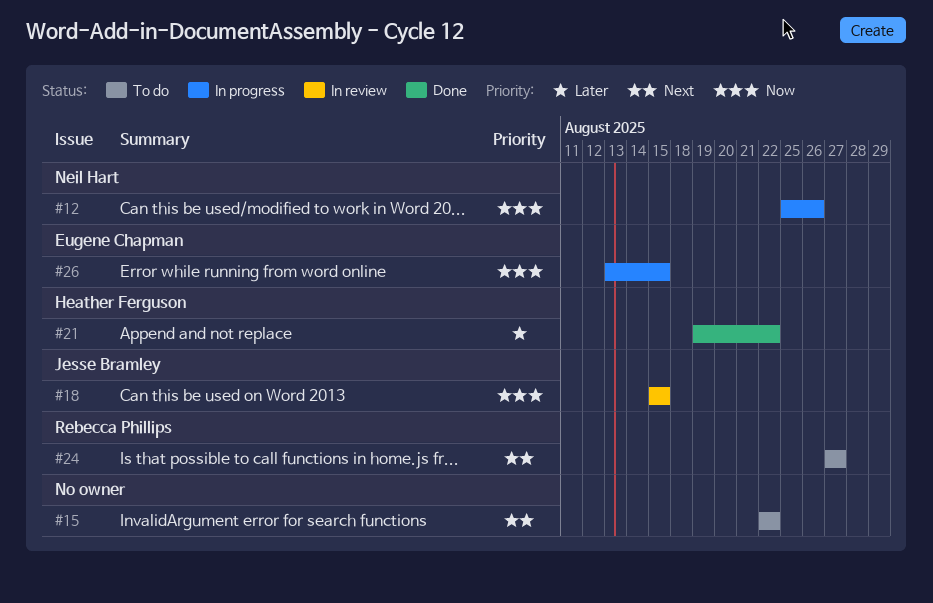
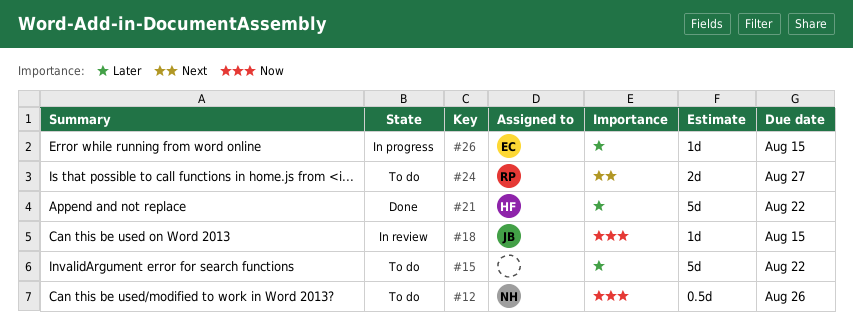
#12, status: In progress -> To do
#15, priority: Next -> Later
#26, priority: Now -> Later

